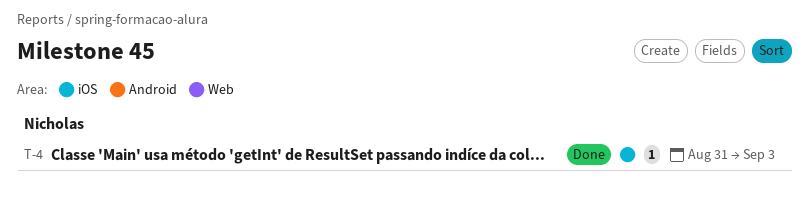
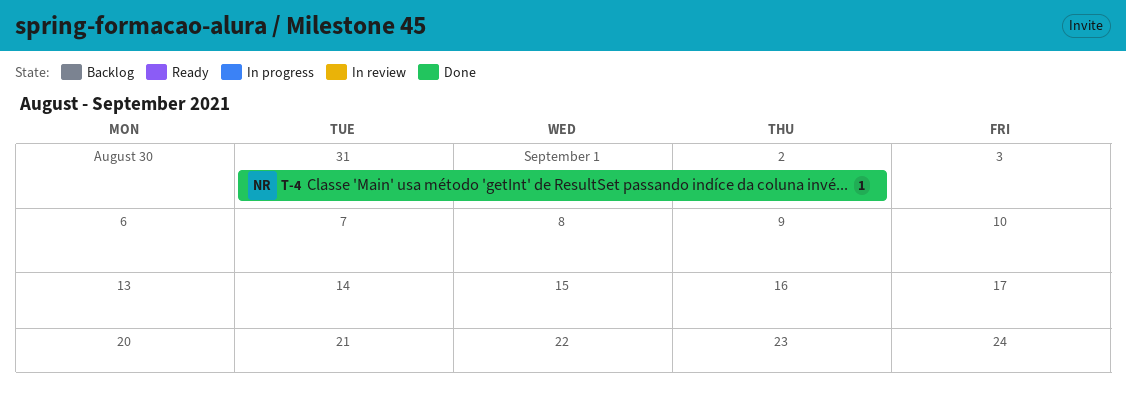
T-4, due: Sep 3 -> Sep 2

